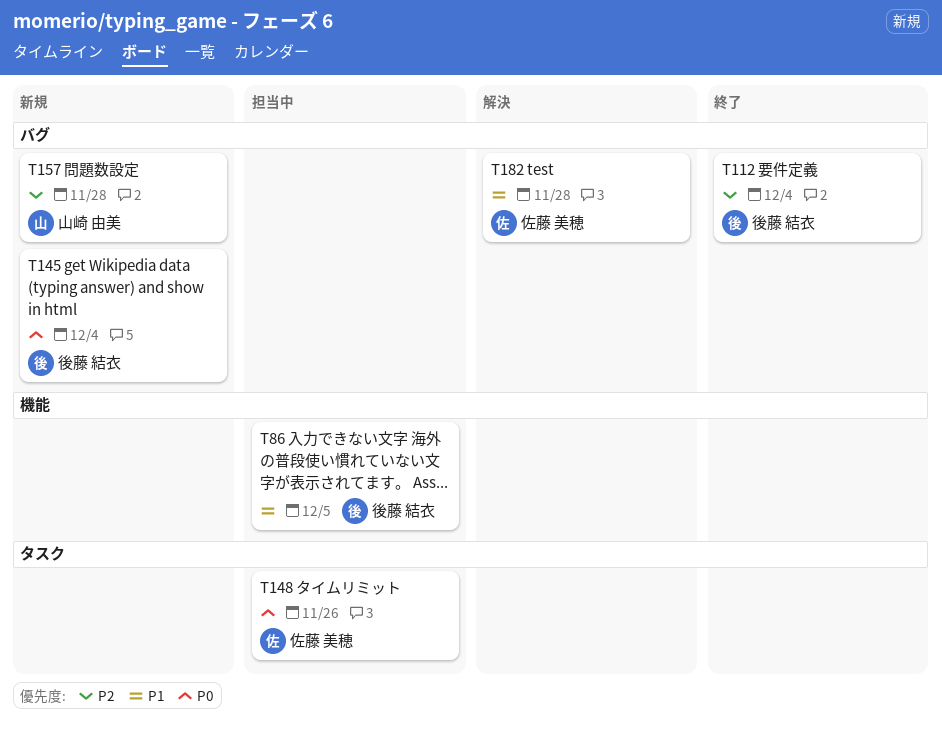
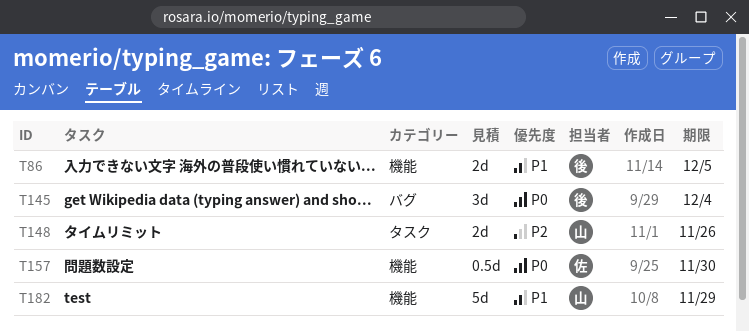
T112: present -> none
T148, owner: 佐藤 美穂 -> 山崎 由美
T148, priority: P0 -> P2
T157, owner: 山崎 由美 -> 佐藤 美穂
T157, priority: P2 -> P0
T157, label: バグ -> 機能
T157, due: Nov 28 -> Nov 30
T182, owner: 佐藤 美穂 -> 山崎 由美
T182, label: バグ -> 機能
T182, due: Nov 28 -> Nov 29

